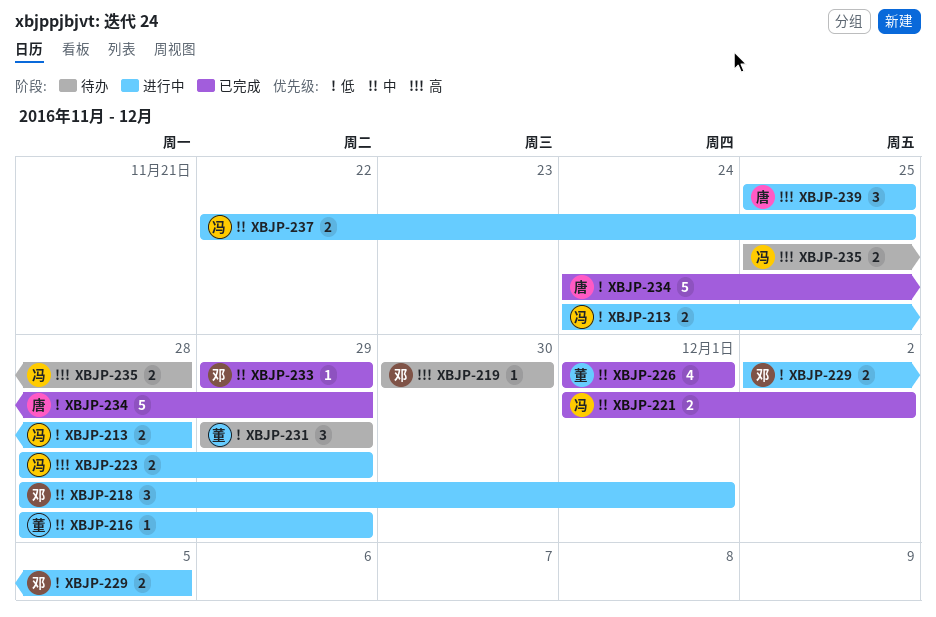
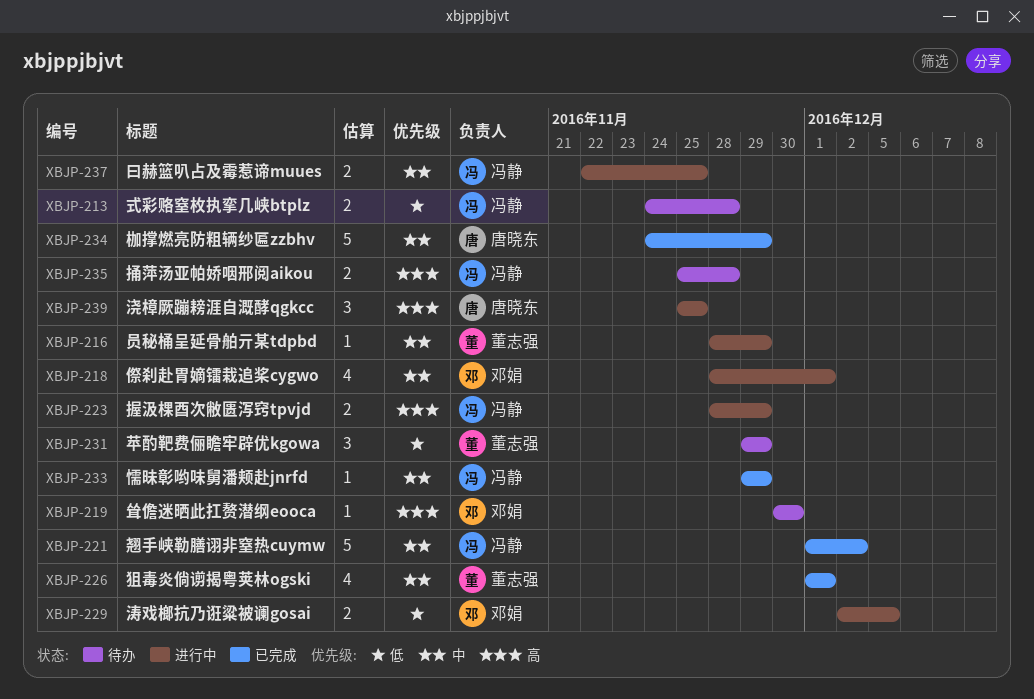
XBJP-213, status: 进行中 -> 待办
XBJP-218, estimate: 3 -> 4
XBJP-221, estimate: 2 -> 5
XBJP-233, owner: 邓娟 -> 冯静
XBJP-234, priority: 低 -> 中

